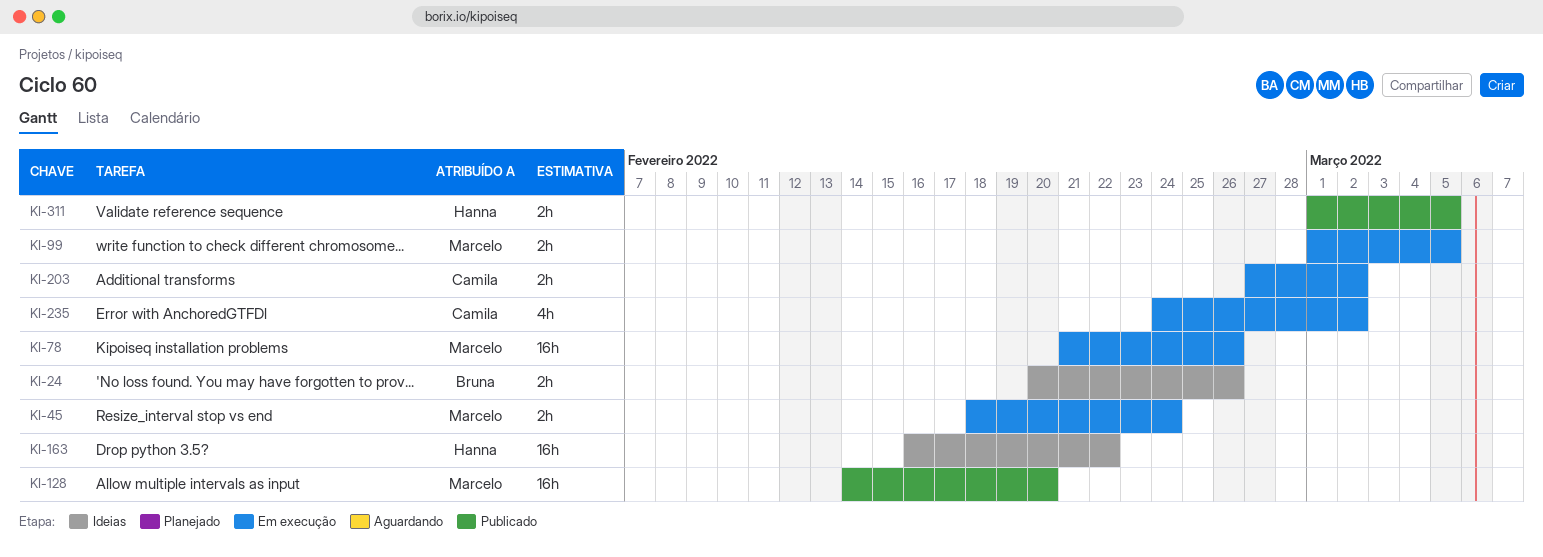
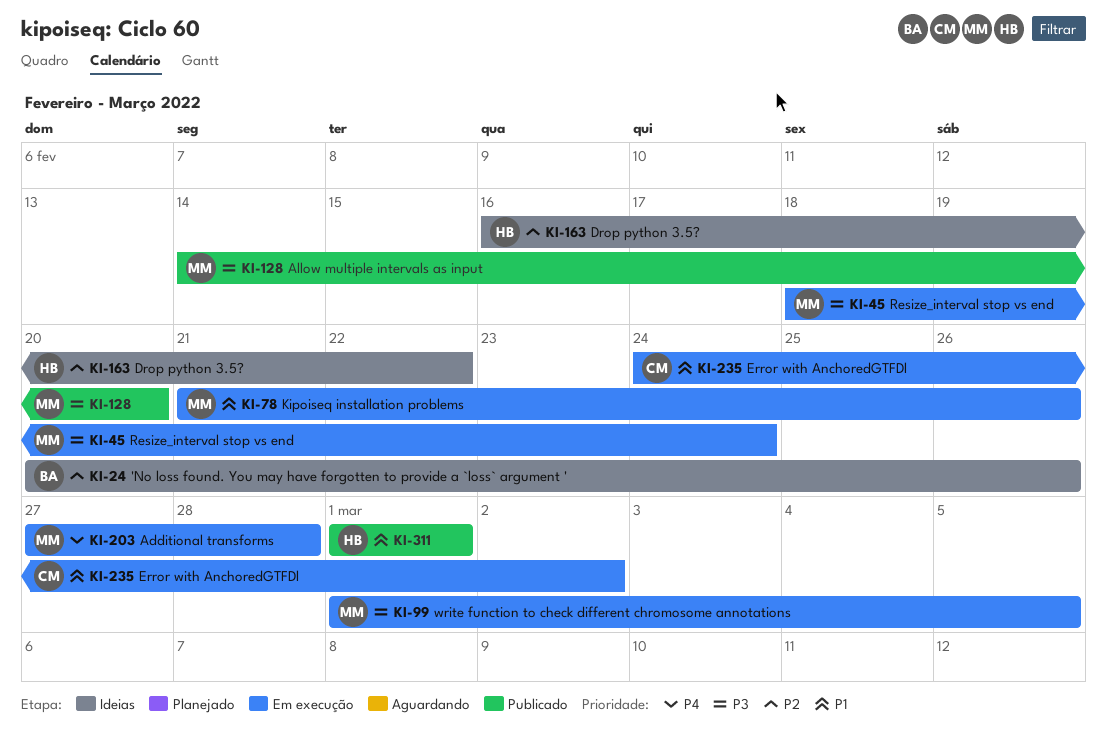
KI-203, owner: Camila -> Marcelo
KI-203, due: Mar 2 -> Feb 28
KI-311, due: Mar 5 -> Mar 1

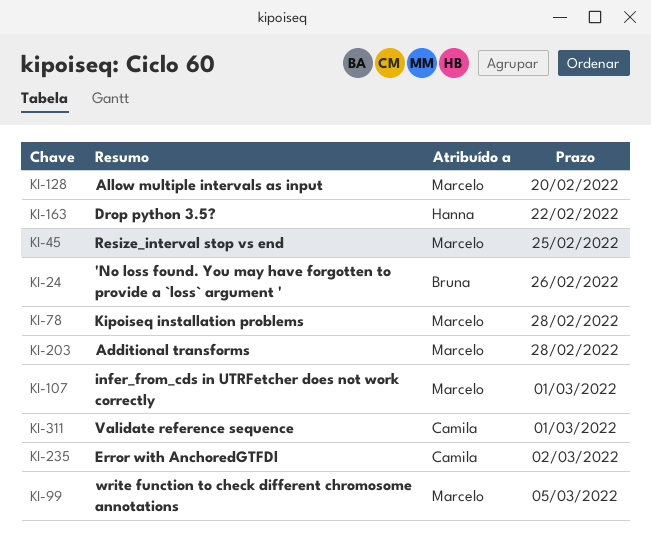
KI-45, due: Feb 24 -> Feb 25
KI-78, due: Feb 26 -> Feb 28
KI-107: none -> present
KI-311, owner: Hanna -> Camila

